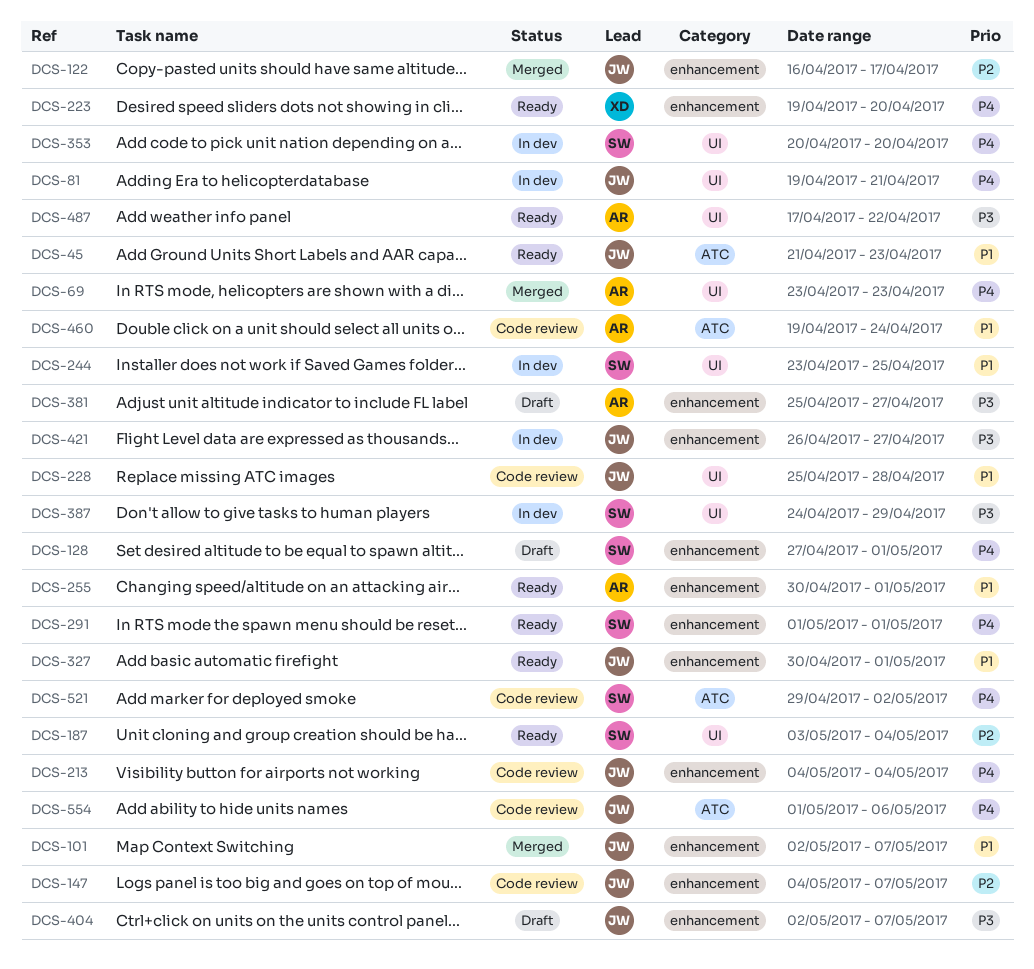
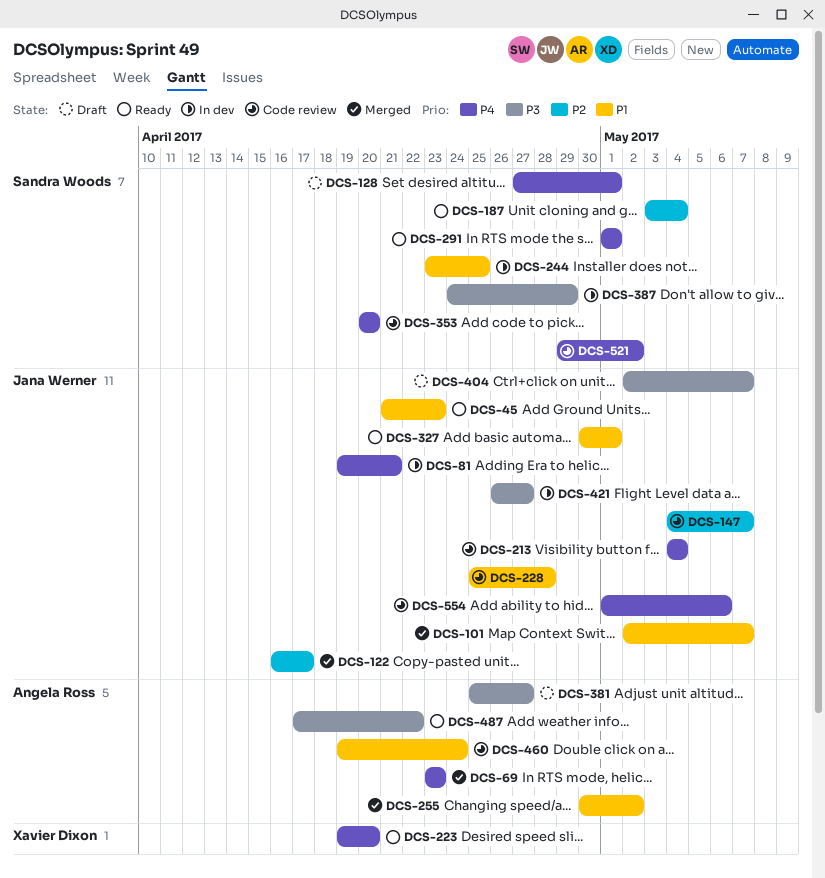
DCS-255, status: Ready -> Merged
DCS-255, due: May 1 -> May 2
DCS-353, status: In dev -> Code review

